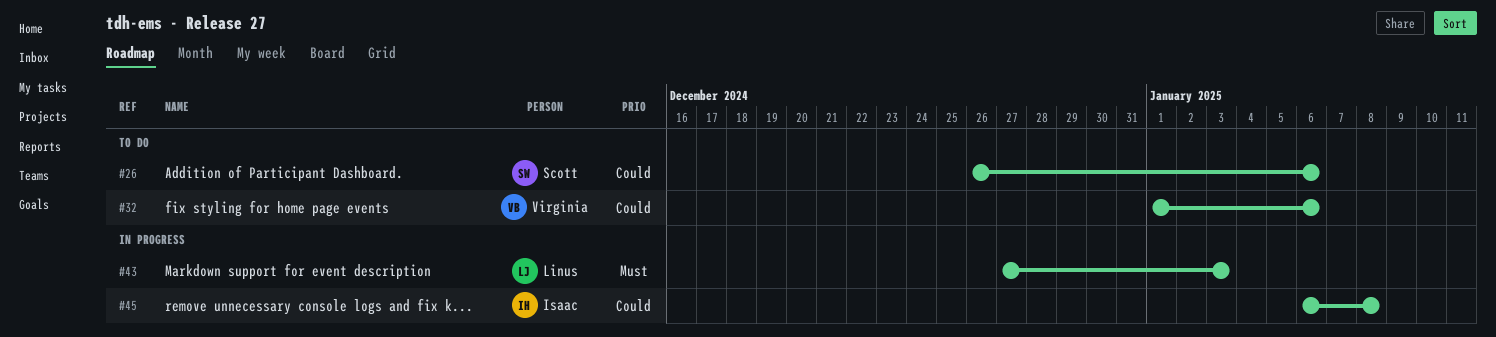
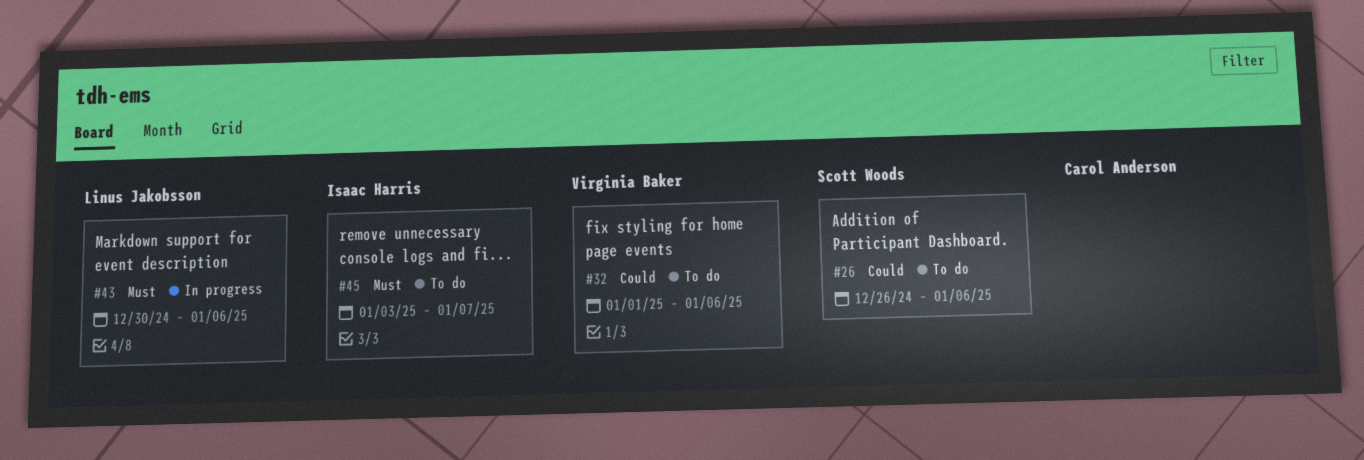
#43, start: Dec 27 -> Dec 30
#43, due: Jan 3 -> Jan 6
#45, status: In progress -> To do
#45, priority: Could -> Must
#45, start: Jan 6 -> Jan 3
#45, due: Jan 8 -> Jan 7

